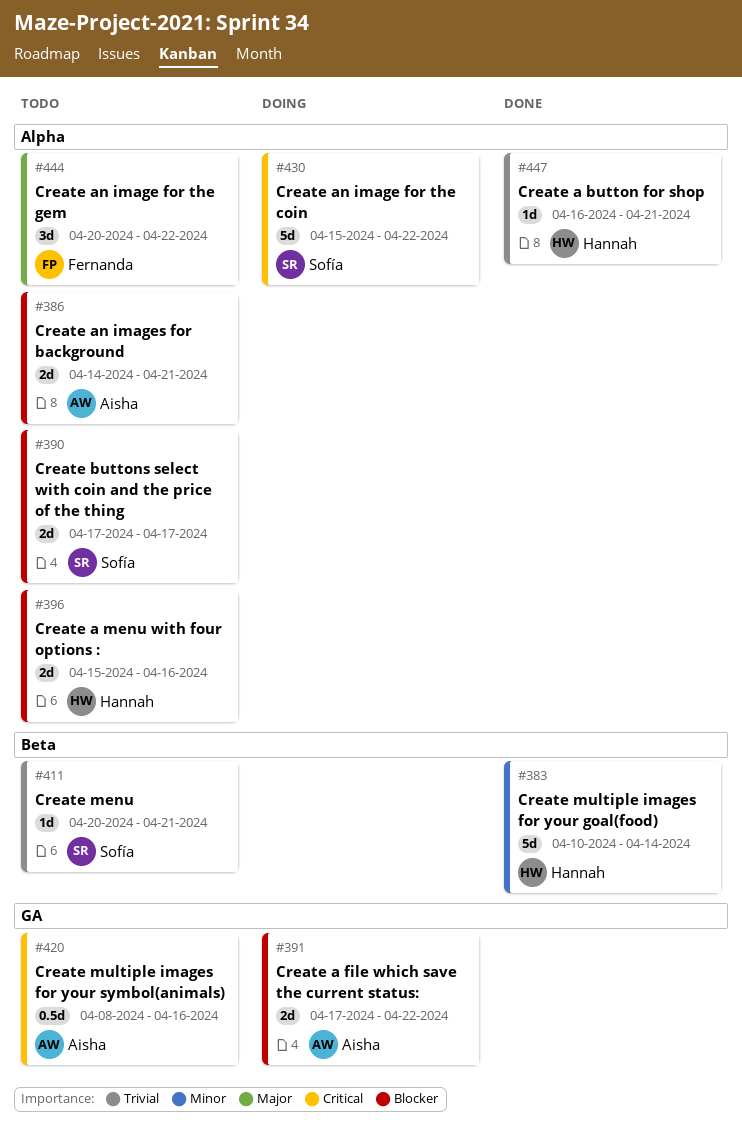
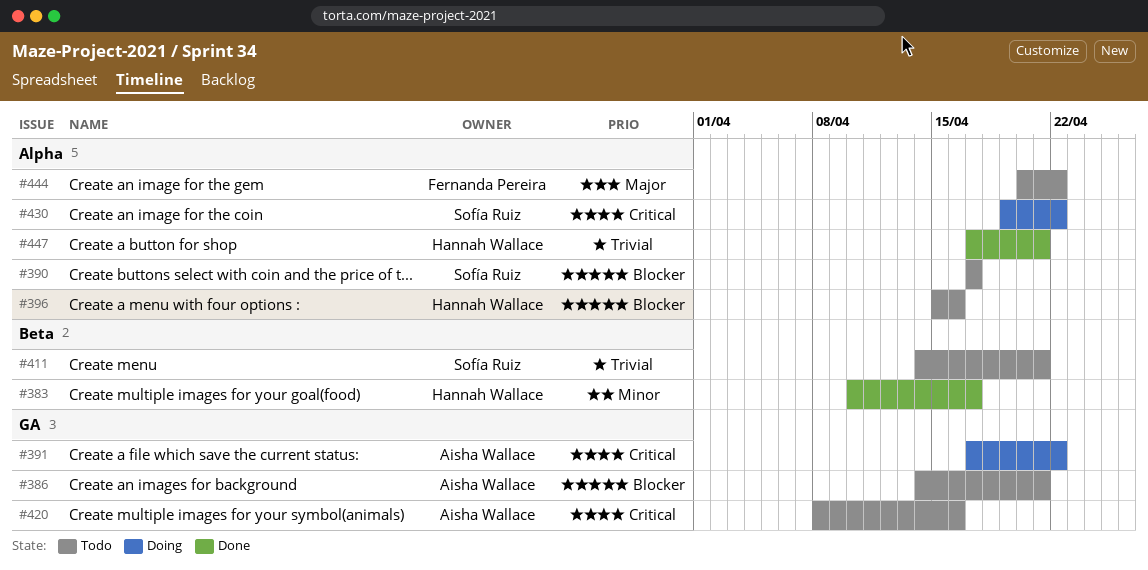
#383, due: Apr 14 -> Apr 17
#386, label: Alpha -> GA
#391, priority: Blocker -> Critical
#411, start: Apr 20 -> Apr 14
#430, start: Apr 15 -> Apr 19
#447, start: Apr 16 -> Apr 17

